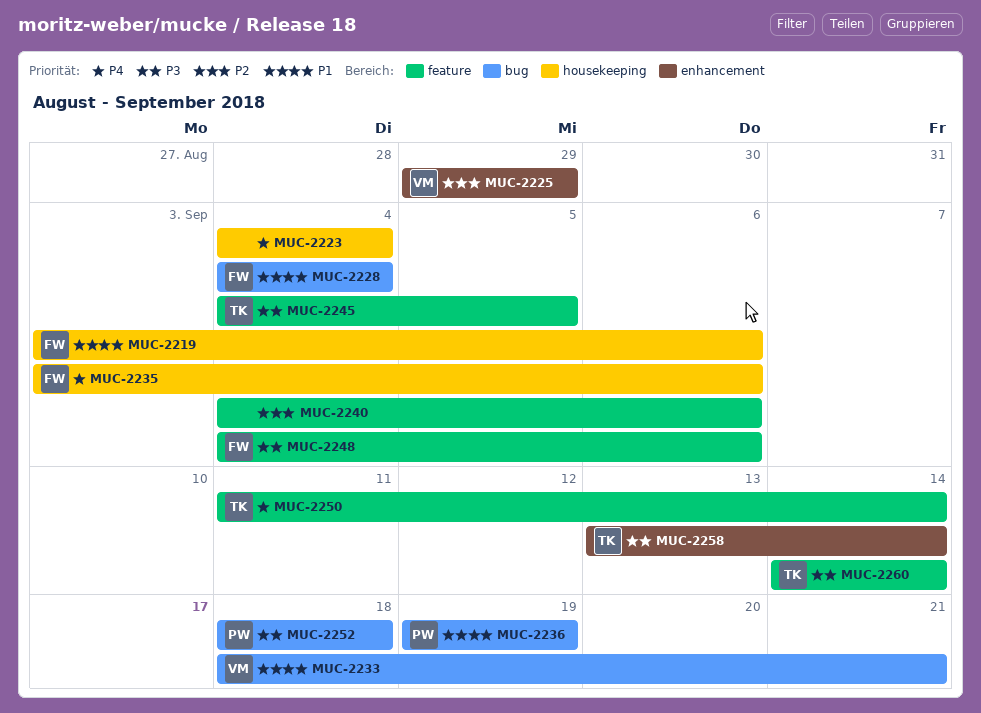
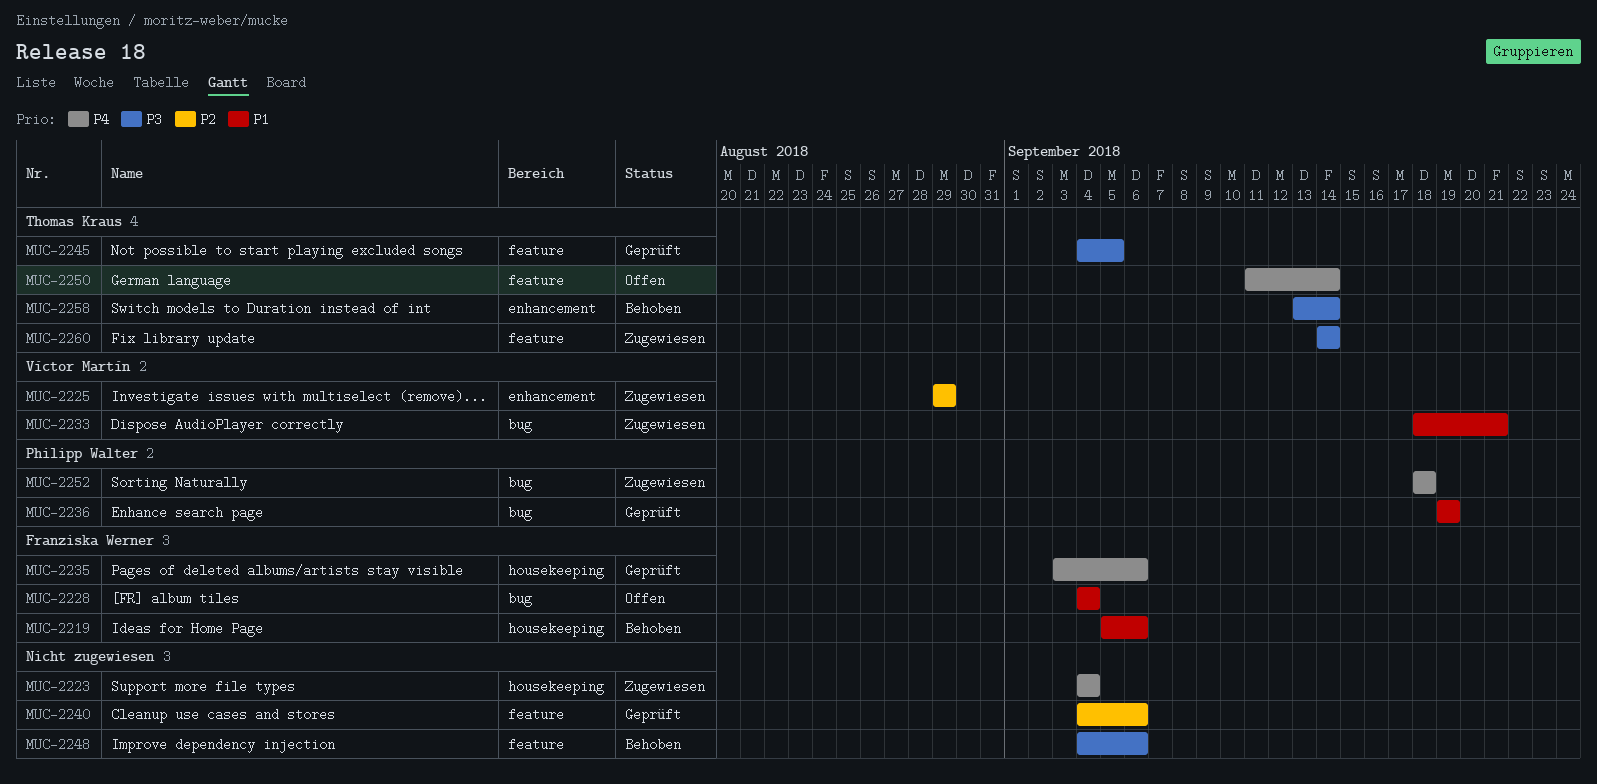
MUC-2219, start: Sep 3 -> Sep 5
MUC-2248, owner: Franziska Werner -> none
MUC-2252, priority: P3 -> P4

